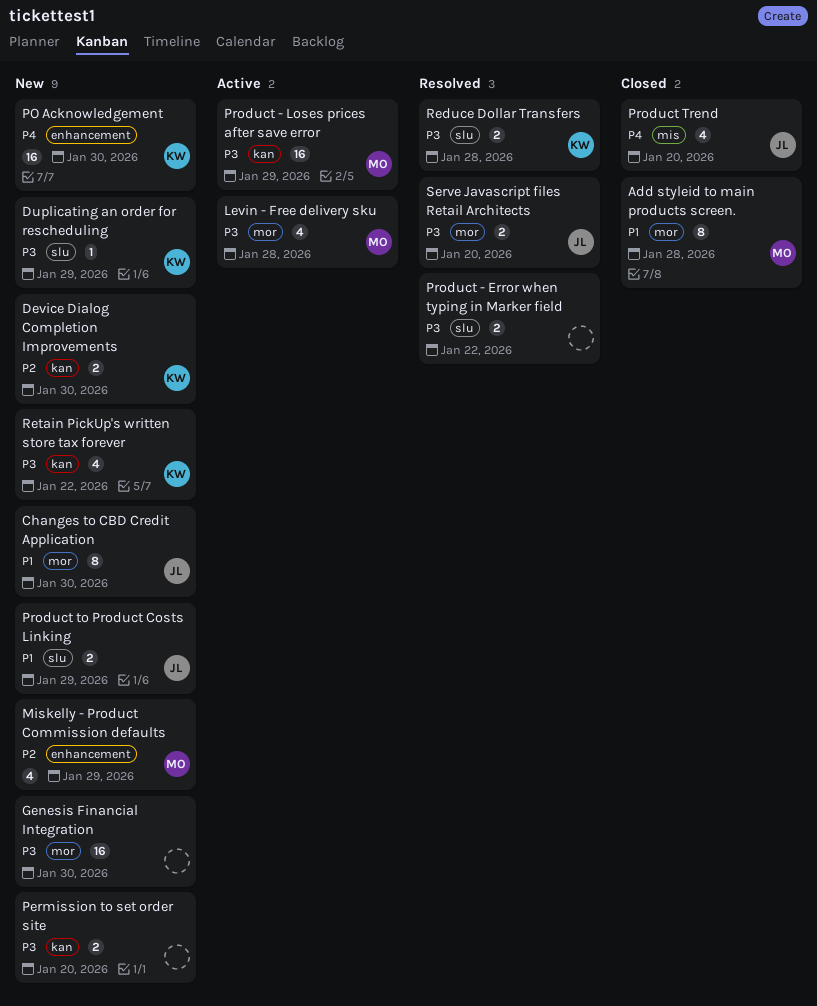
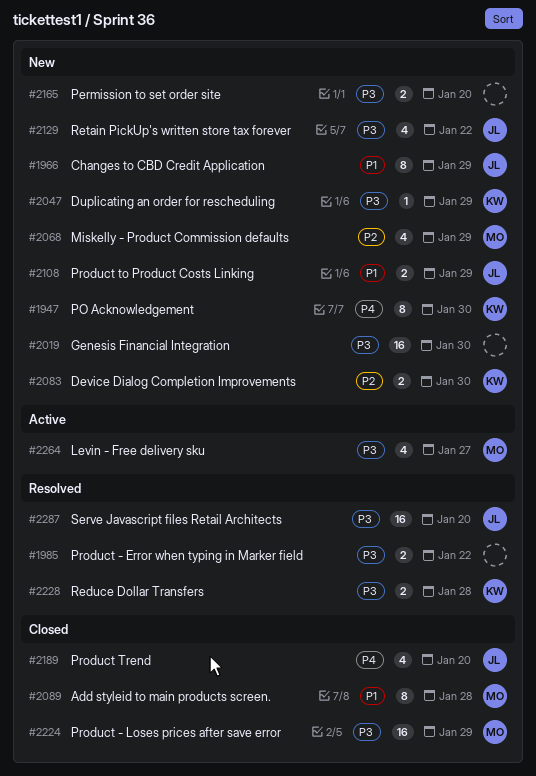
Changes to CBD Credit Application, due: Jan 30 -> Jan 29
Levin - Free delivery sku, due: Jan 28 -> Jan 27
PO Acknowledgement, estimate: 16 -> 8
Product - Loses prices after save error, status: Active -> Closed
Retain PickUp's written store tax forever, owner: KW -> JL
Serve Javascript files Retail Architects, estimate: 2 -> 16

